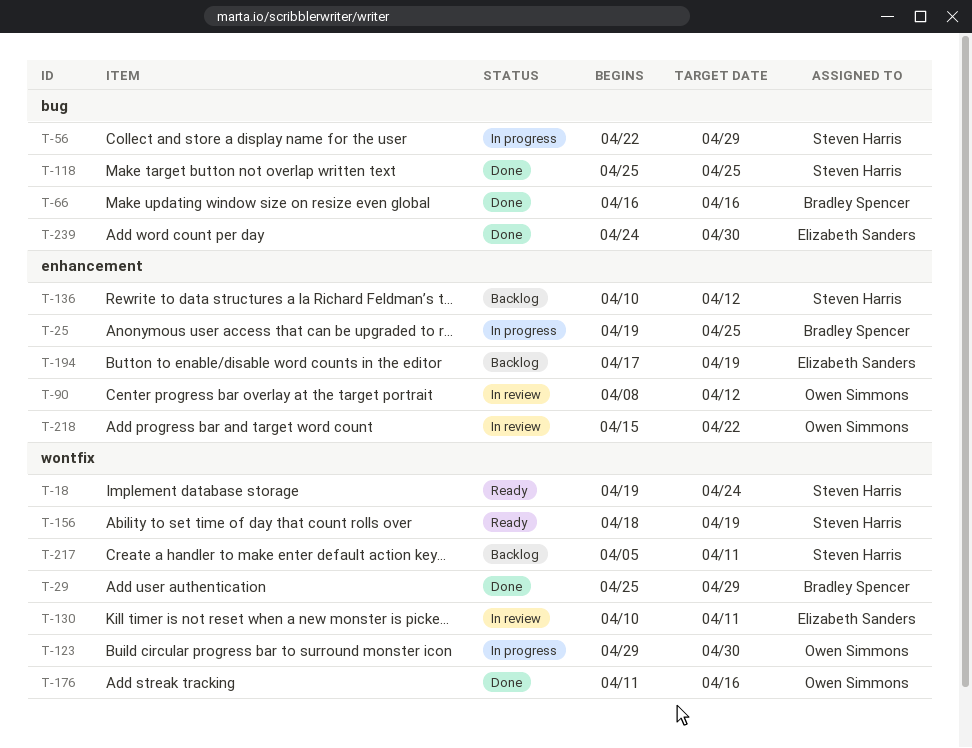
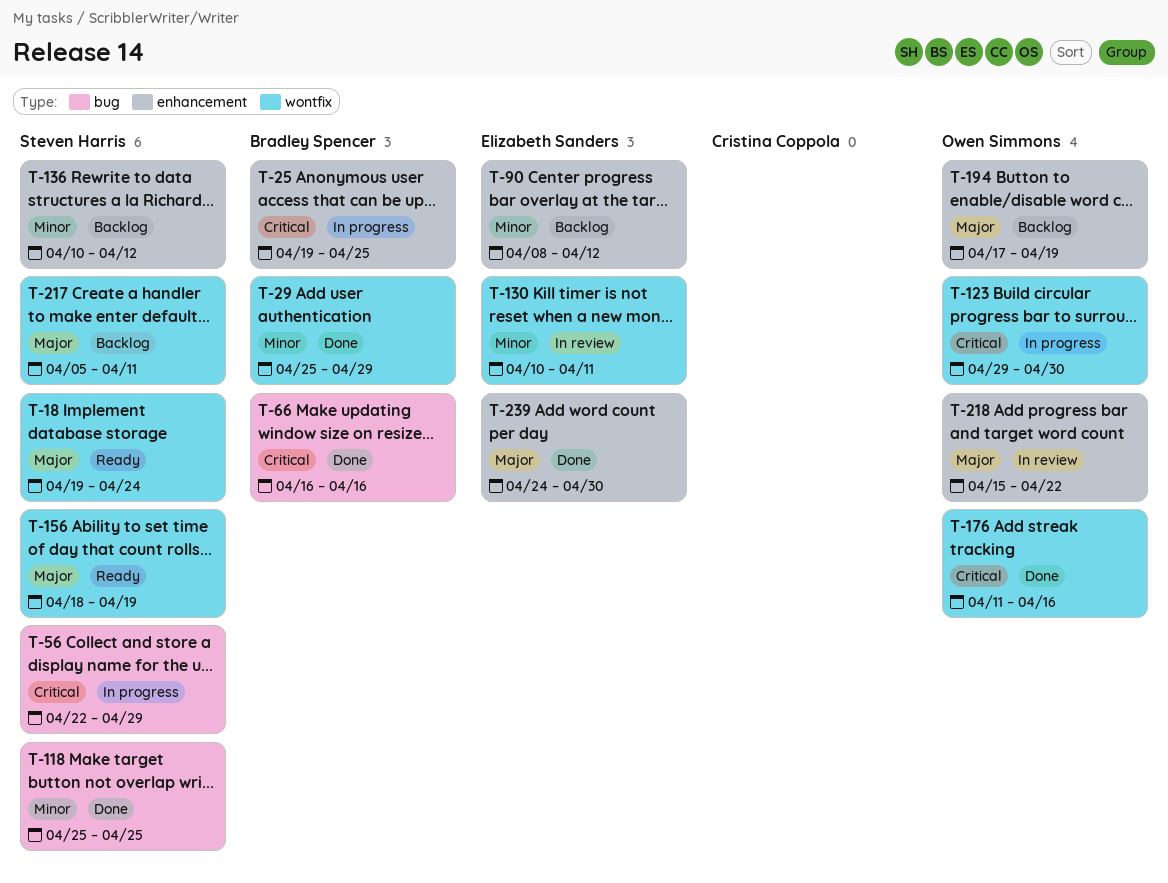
T-90, status: In review -> Backlog
T-90, owner: Owen Simmons -> Elizabeth Sanders
T-194, owner: Elizabeth Sanders -> Owen Simmons
T-239, label: bug -> enhancement

